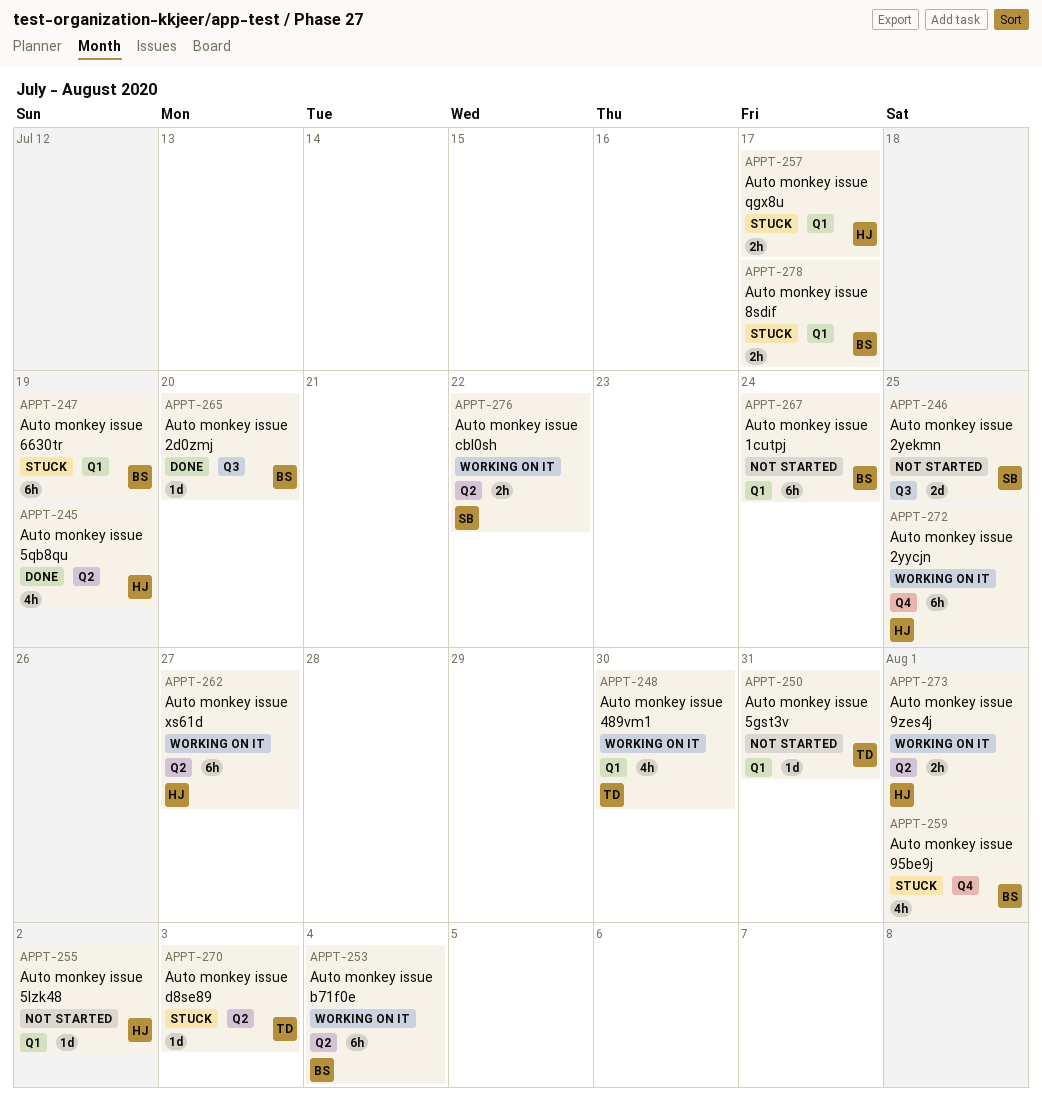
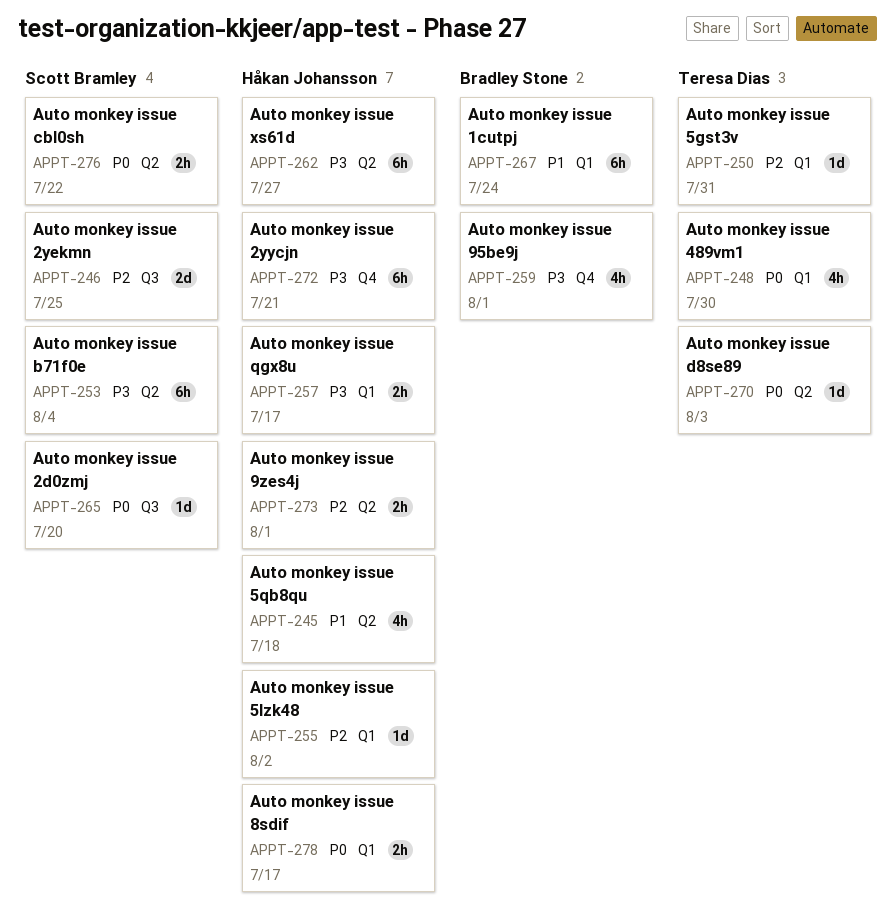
APPT-245, due: Jul 19 -> Jul 18
APPT-247: present -> none
APPT-253, owner: Bradley Stone -> Scott Bramley
APPT-265, owner: Bradley Stone -> Scott Bramley
APPT-272, due: Jul 25 -> Jul 21
APPT-278, owner: Bradley Stone -> Håkan Johansson

